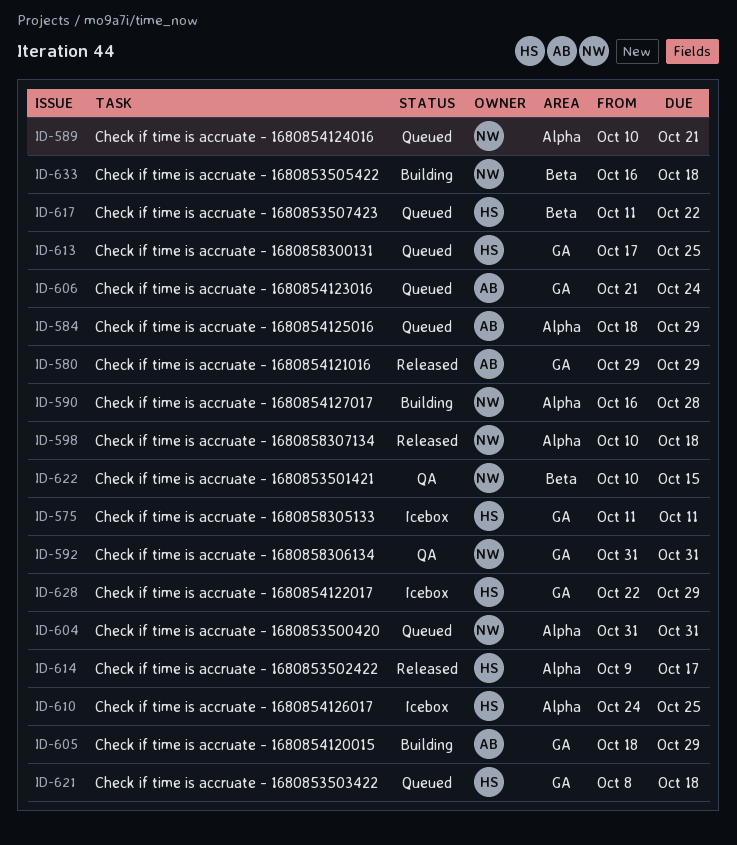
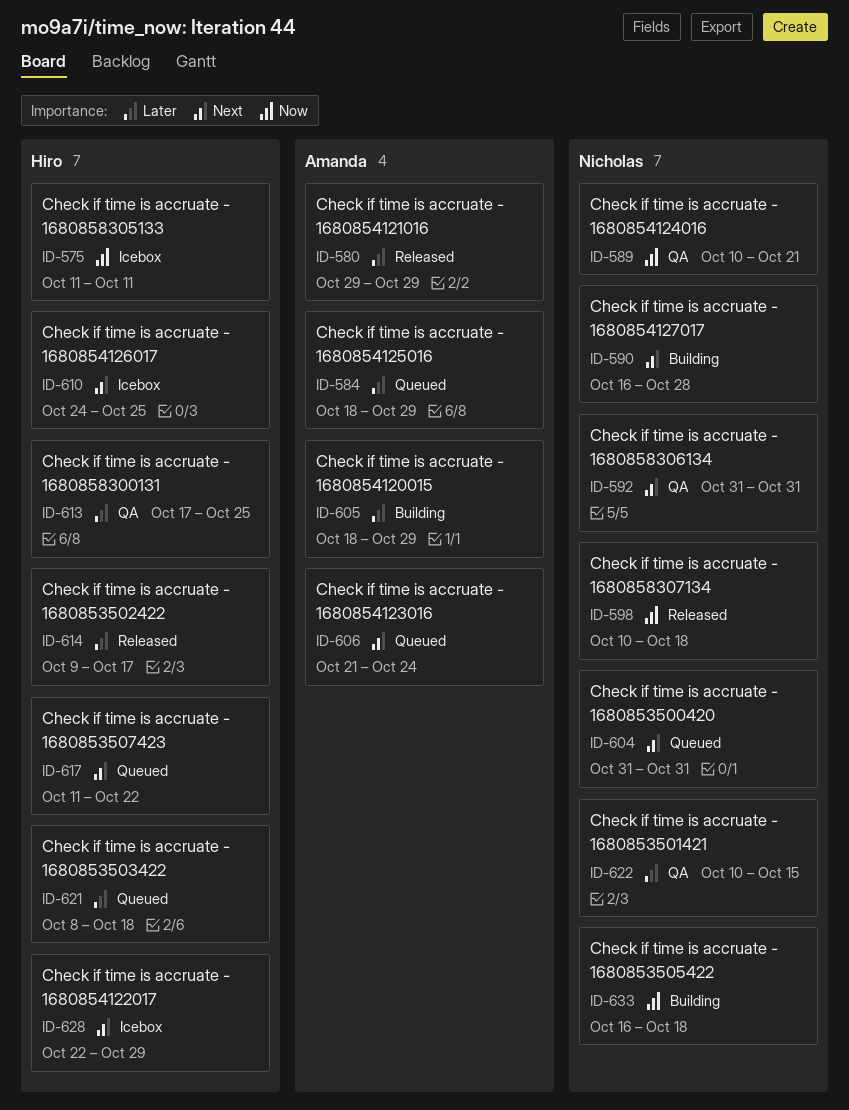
ID-589, status: Queued -> QA
ID-613, status: Queued -> QA

